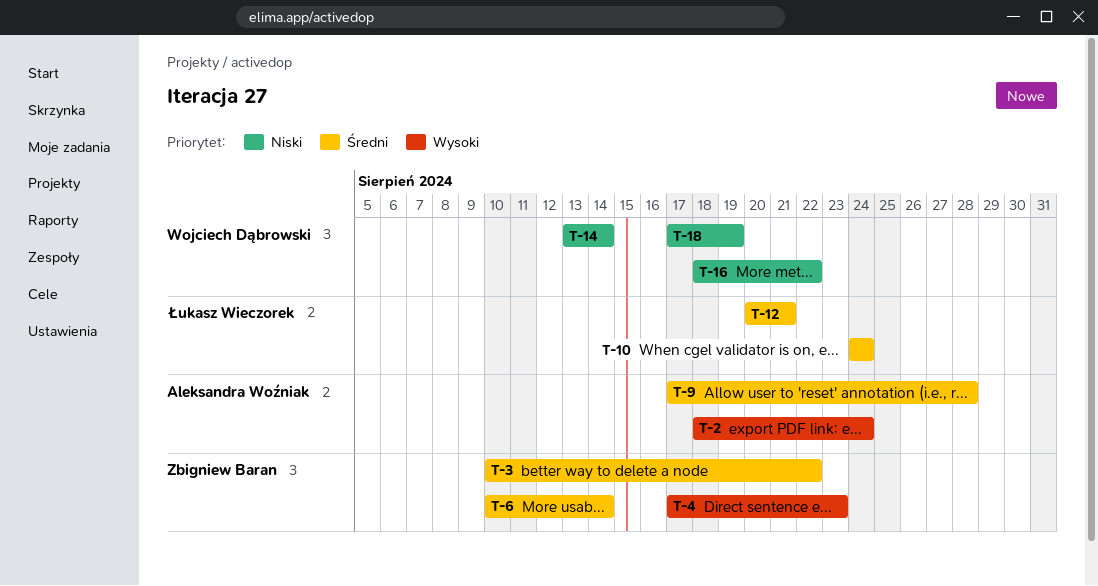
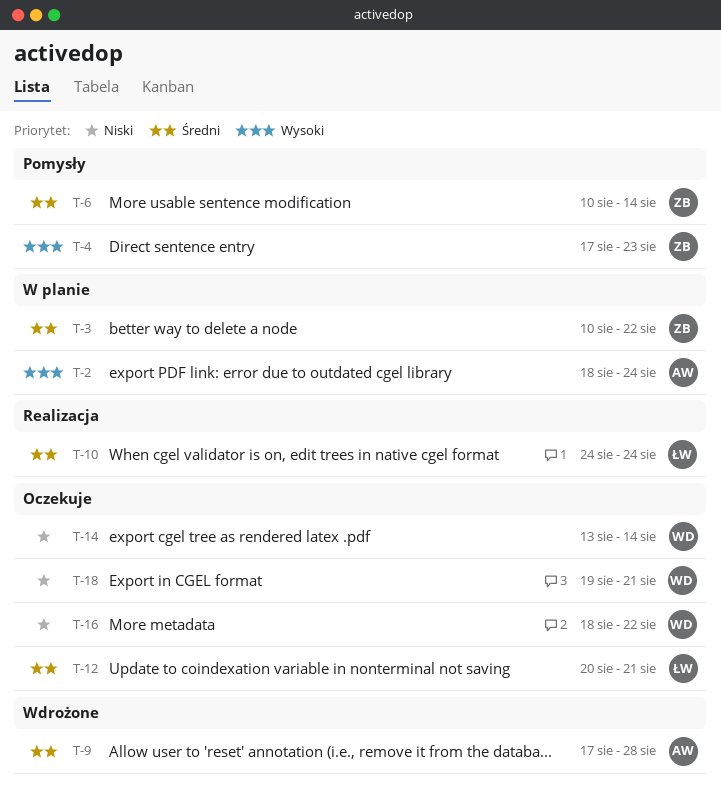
T-18, start: Aug 17 -> Aug 19
T-18, due: Aug 19 -> Aug 21

